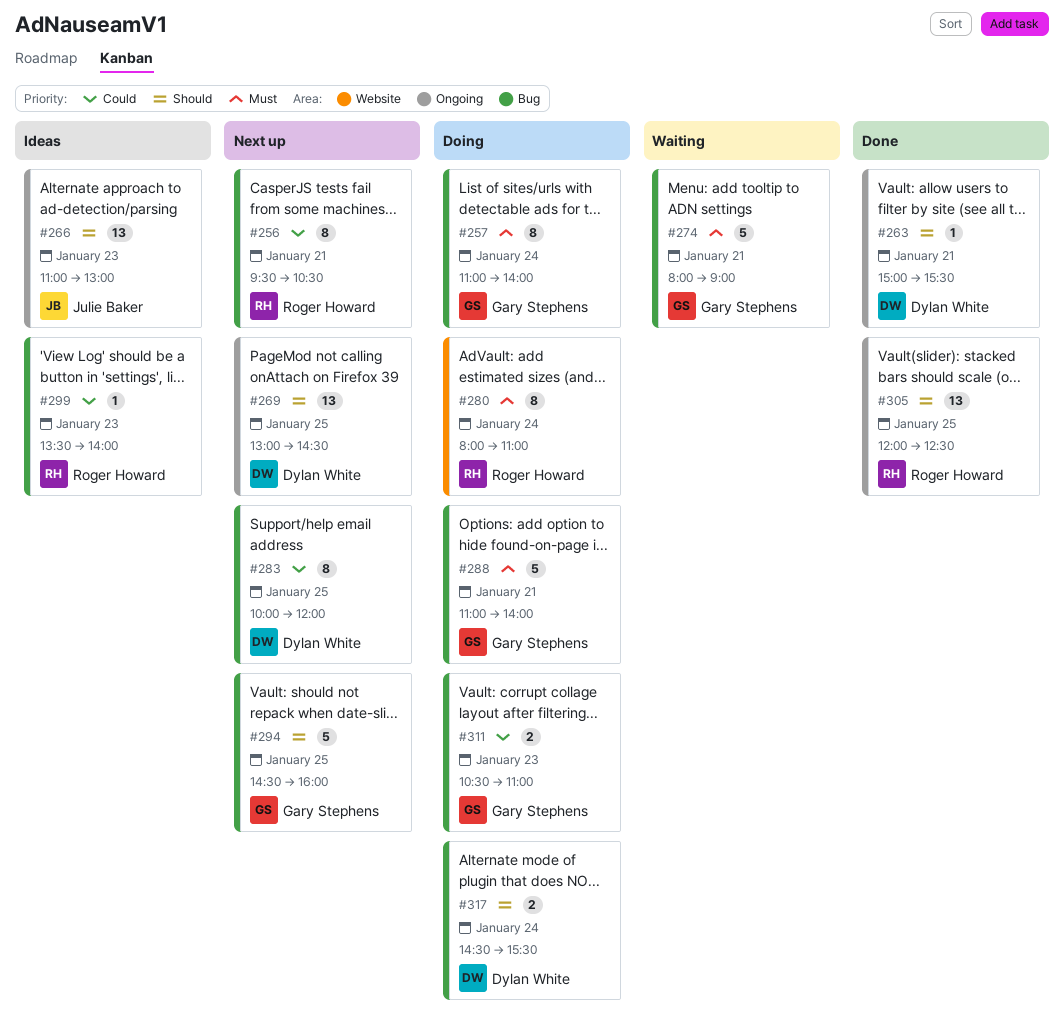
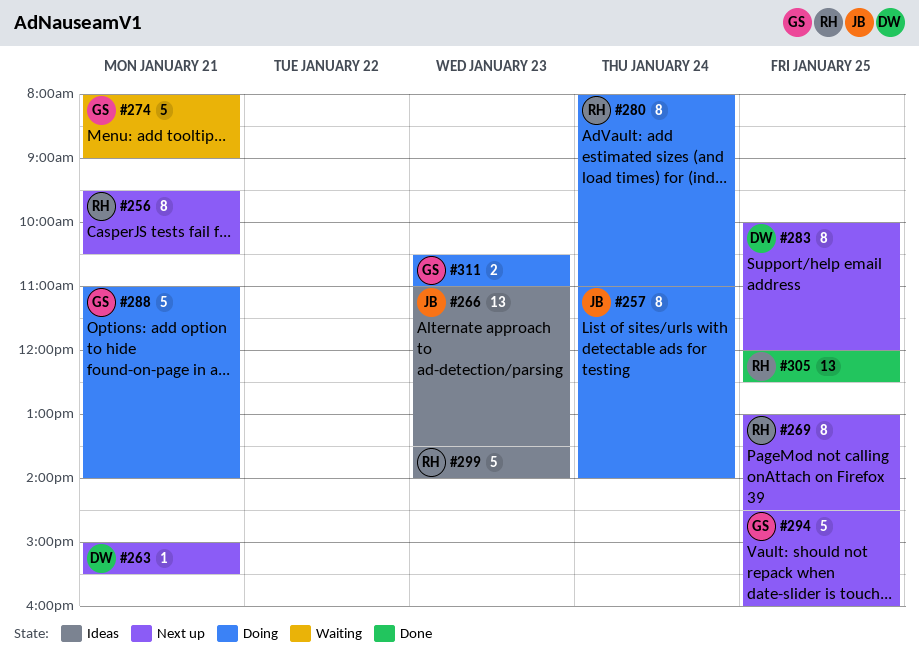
#257, owner: Gary Stephens -> Julie Baker
#263, status: Done -> Next up
#266, ends: 13:00 -> 13:30
#269, owner: Dylan White -> Roger Howard
#269, estimate: 13 -> 8
#299, estimate: 1 -> 5
#317: present -> none

